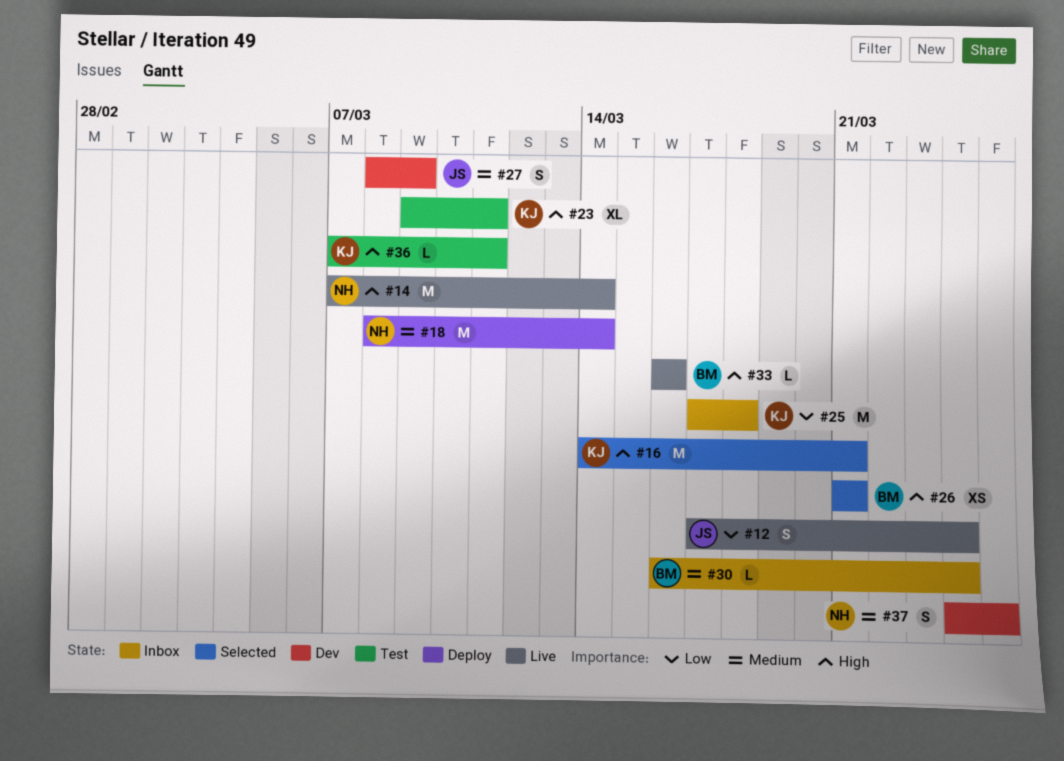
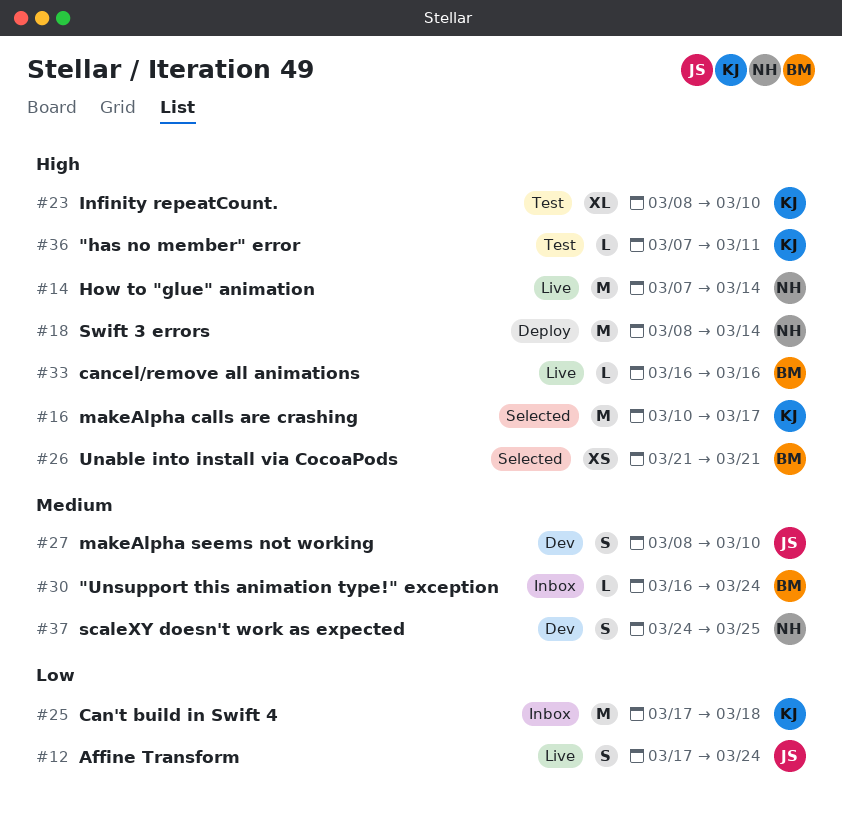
#16, start: Mar 14 -> Mar 10
#16, due: Mar 21 -> Mar 17
#18, priority: Medium -> High
#23, start: Mar 9 -> Mar 8
#23, due: Mar 11 -> Mar 10
#27, due: Mar 9 -> Mar 10

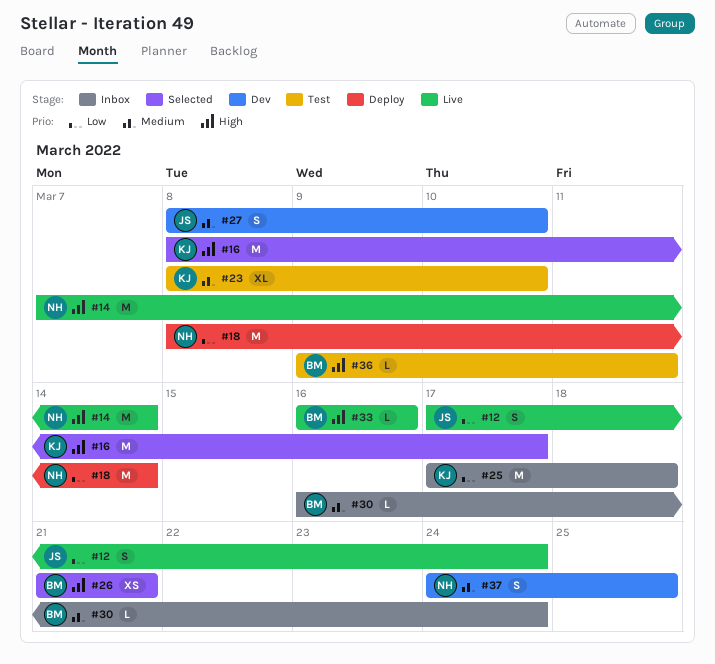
#16, start: Mar 10 -> Mar 8
#18, priority: High -> Low
#23, priority: High -> Medium
#36, owner: KJ -> BM
#36, start: Mar 7 -> Mar 9

